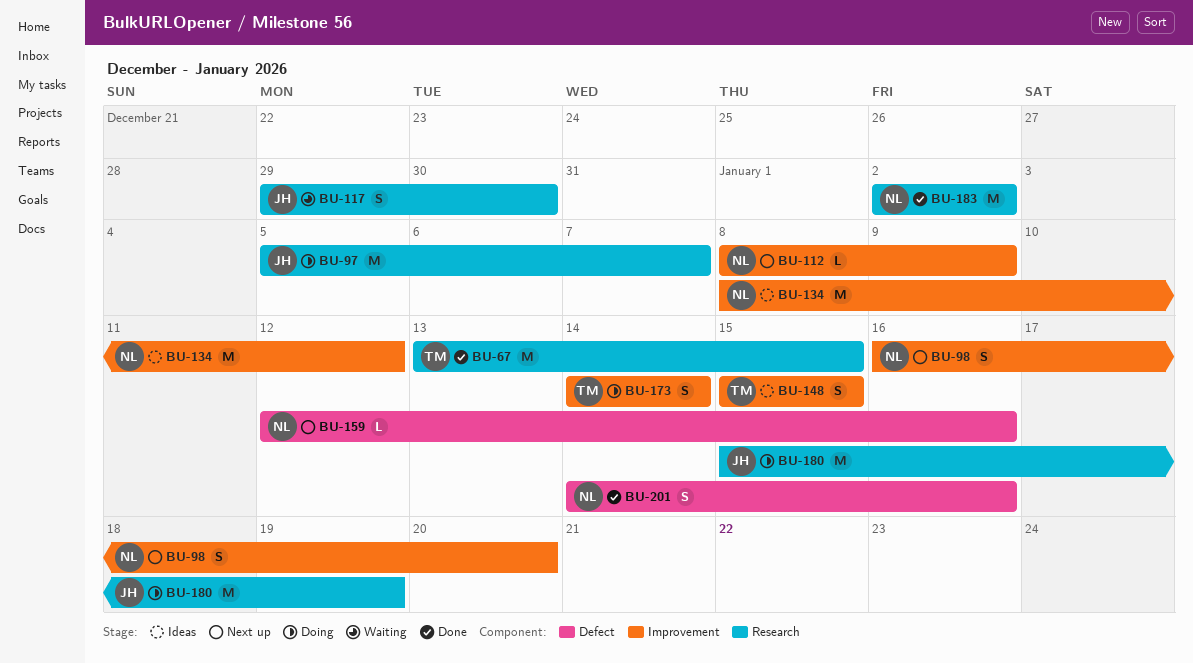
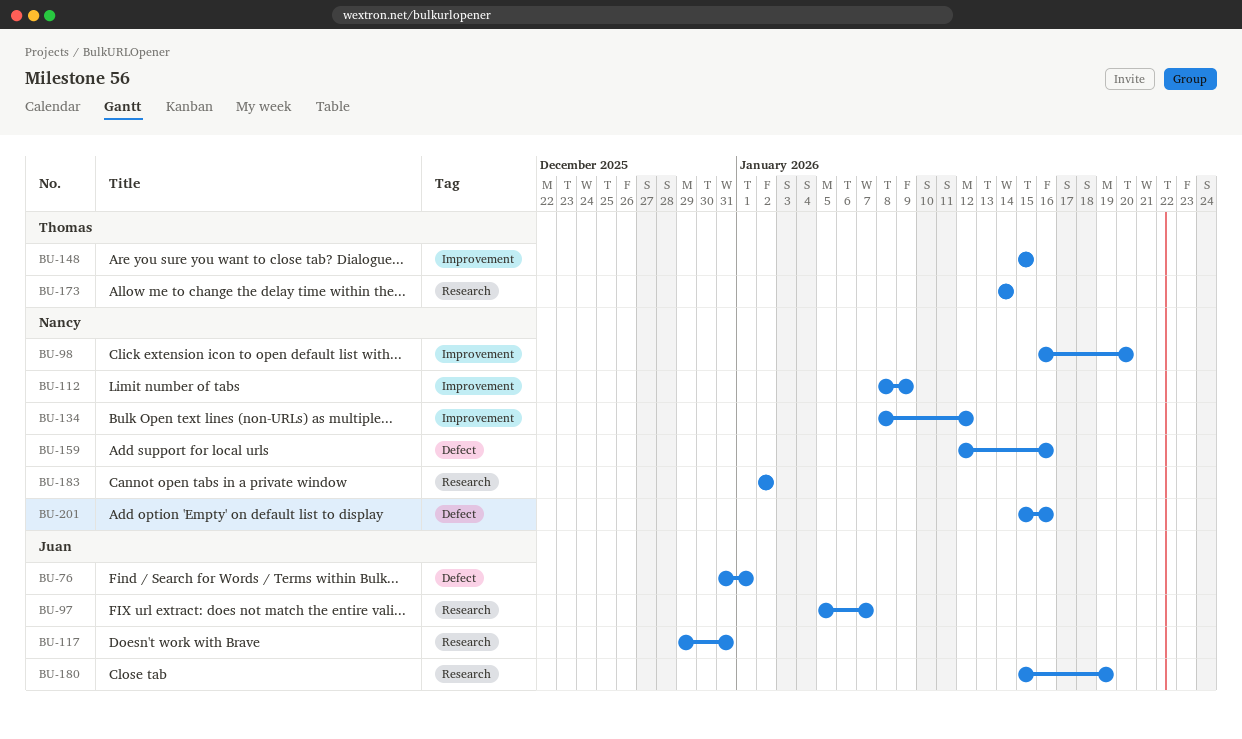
BU-67: present -> none
BU-76: none -> present
BU-117, due: Dec 30 -> Dec 31
BU-173, label: Improvement -> Research
BU-201, start: Jan 14 -> Jan 15

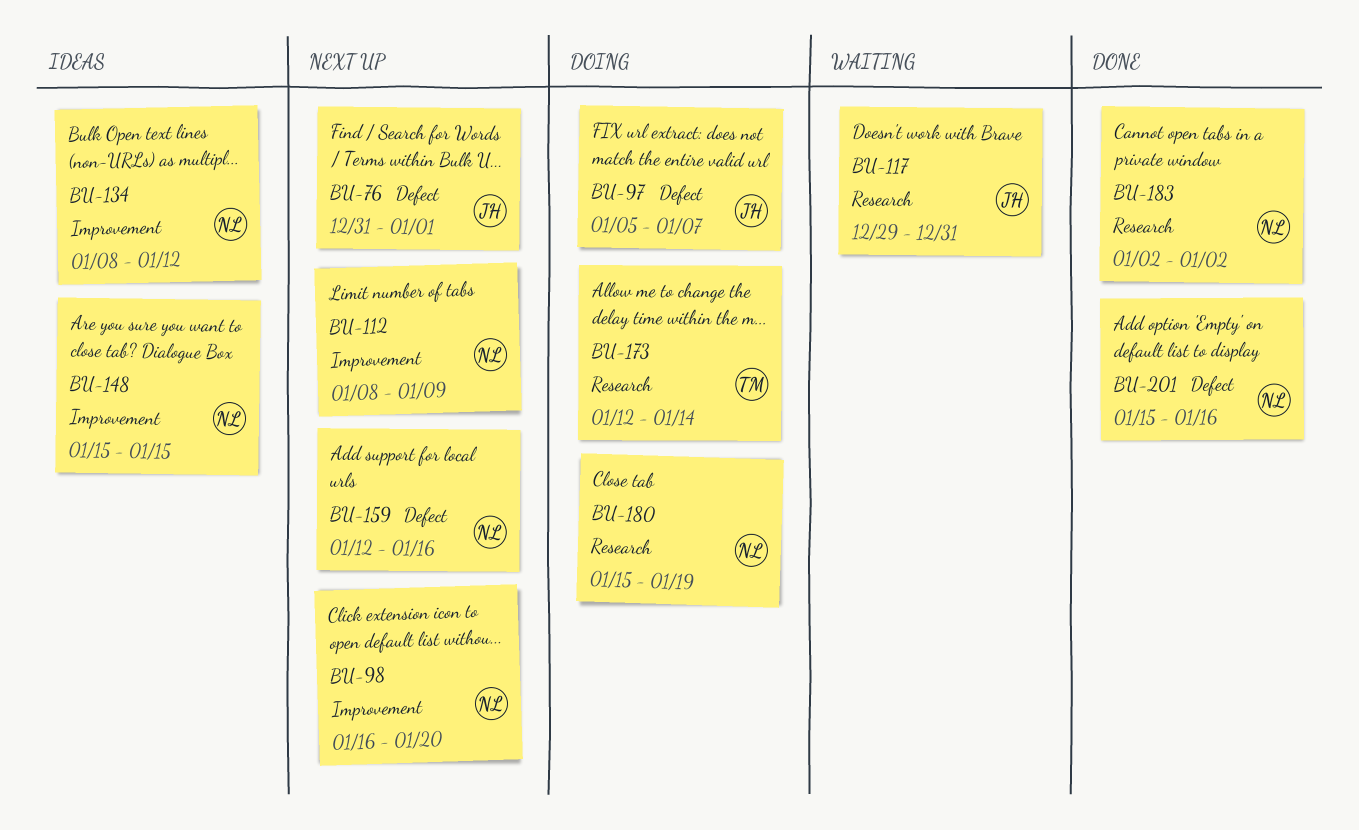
BU-97, label: Research -> Defect
BU-148, owner: Thomas -> Nancy
BU-173, start: Jan 14 -> Jan 12
BU-180, owner: Juan -> Nancy

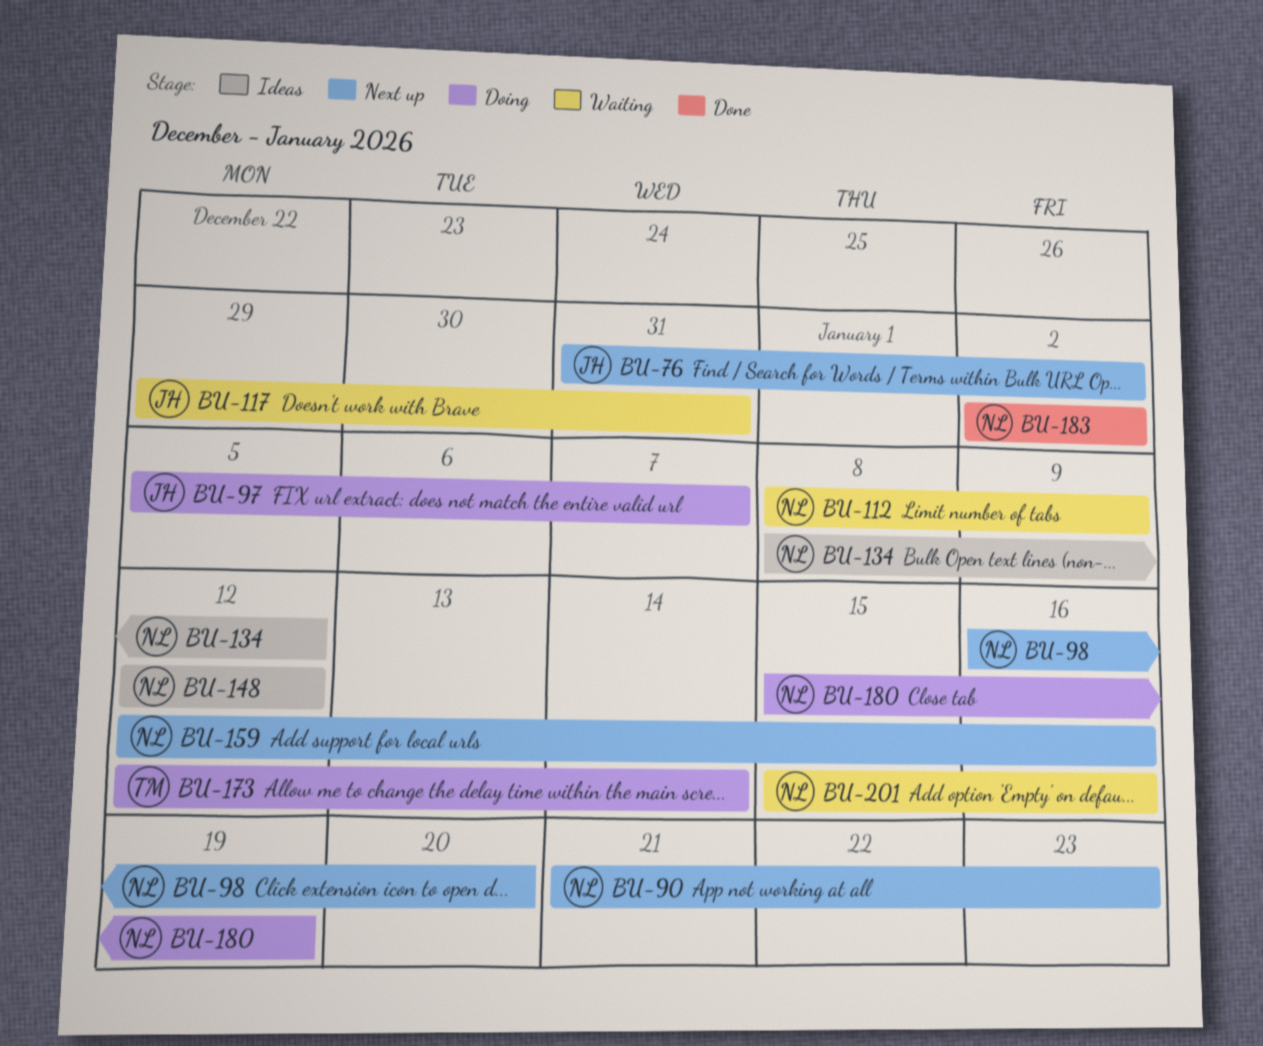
BU-76, due: Jan 1 -> Jan 2
BU-90: none -> present
BU-112, status: Next up -> Waiting
BU-148, start: Jan 15 -> Jan 12
BU-148, due: Jan 15 -> Jan 12
BU-201, status: Done -> Waiting

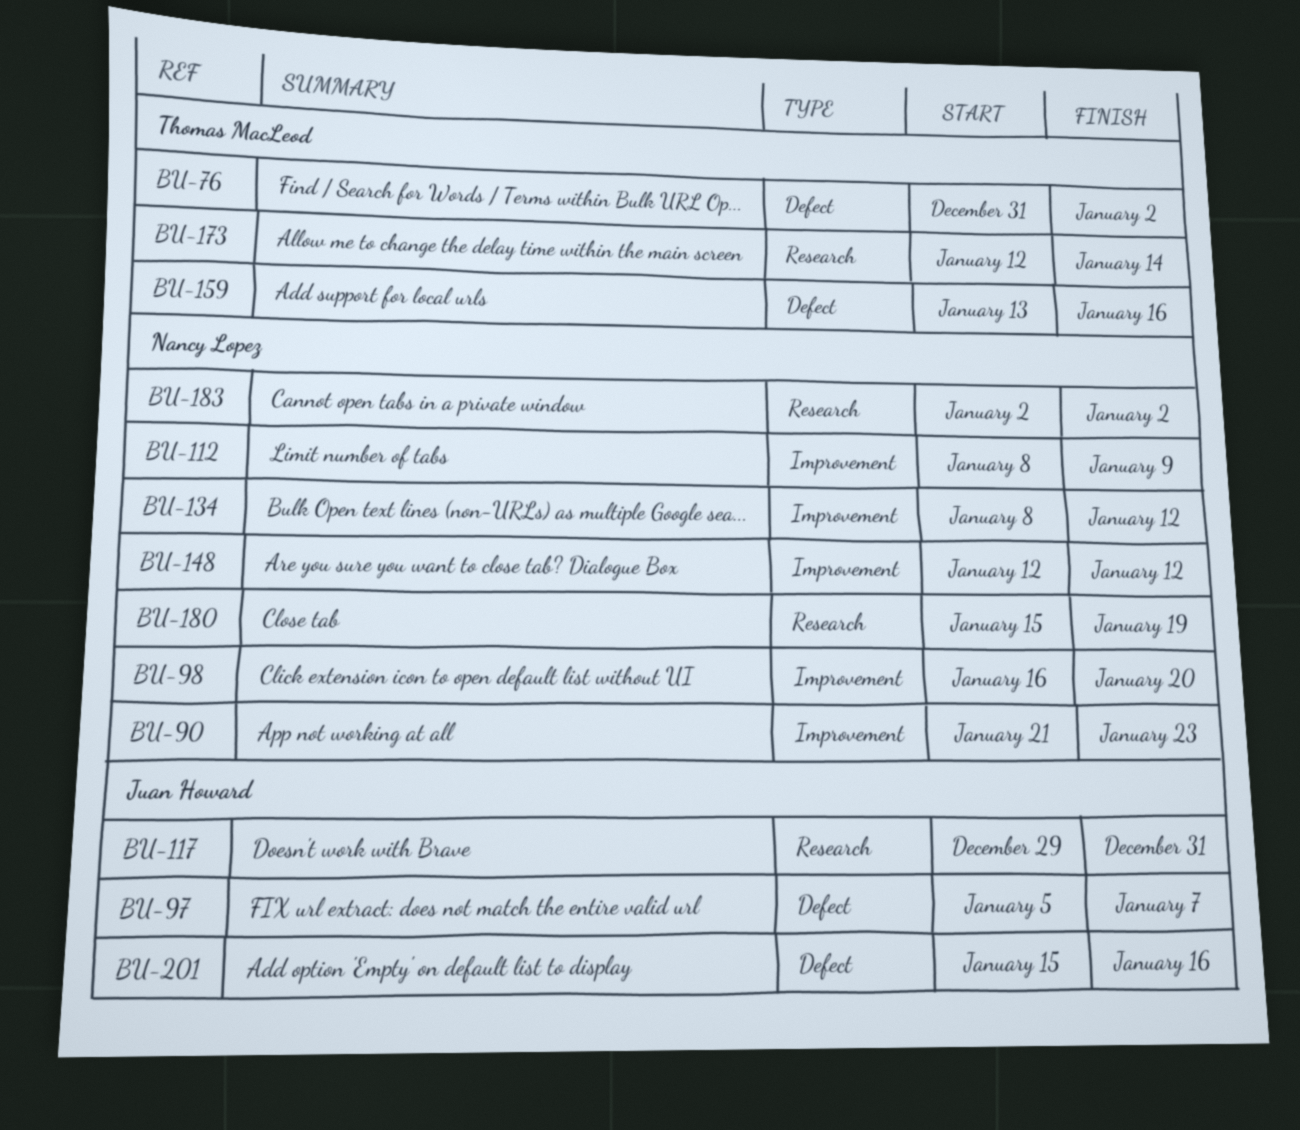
BU-76, owner: Juan Howard -> Thomas MacLeod
BU-159, owner: Nancy Lopez -> Thomas MacLeod
BU-159, start: Jan 12 -> Jan 13
BU-201, owner: Nancy Lopez -> Juan Howard

